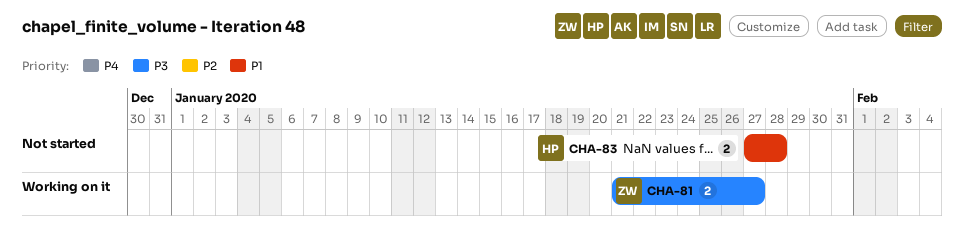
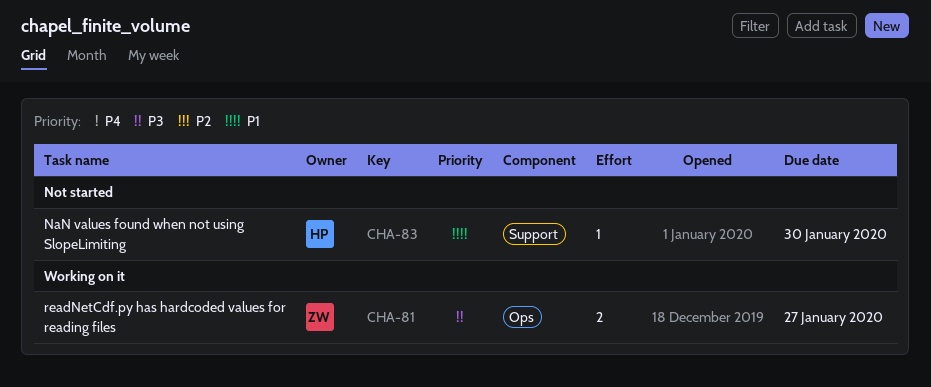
CHA-83, estimate: 2 -> 1
CHA-83, due: Jan 28 -> Jan 30

